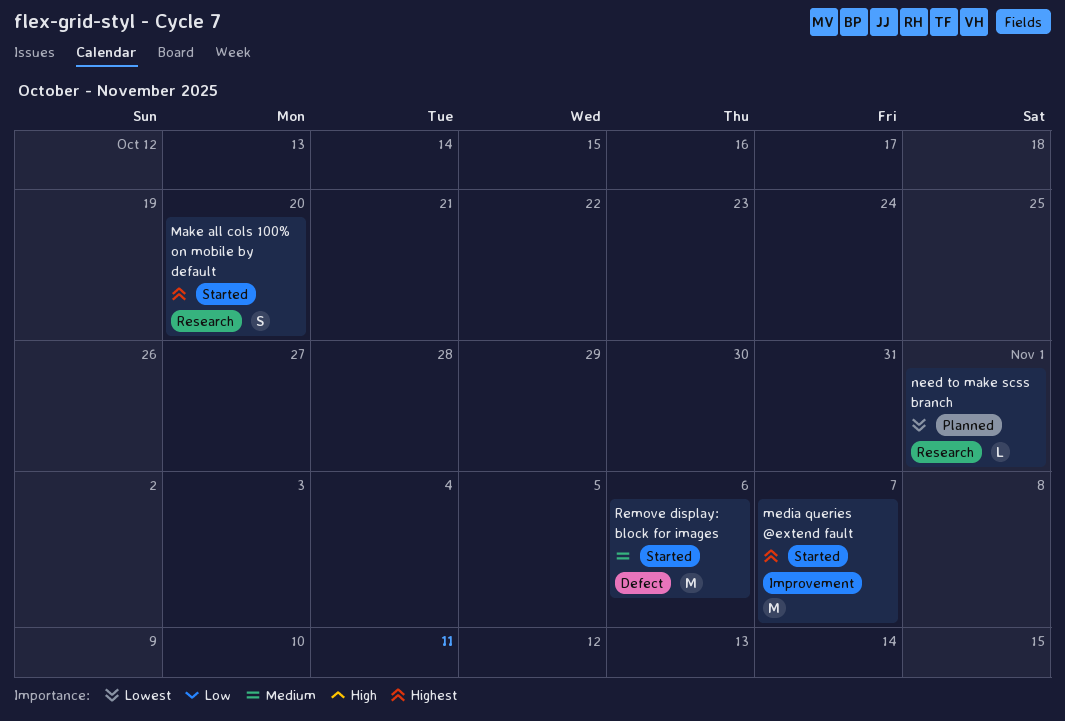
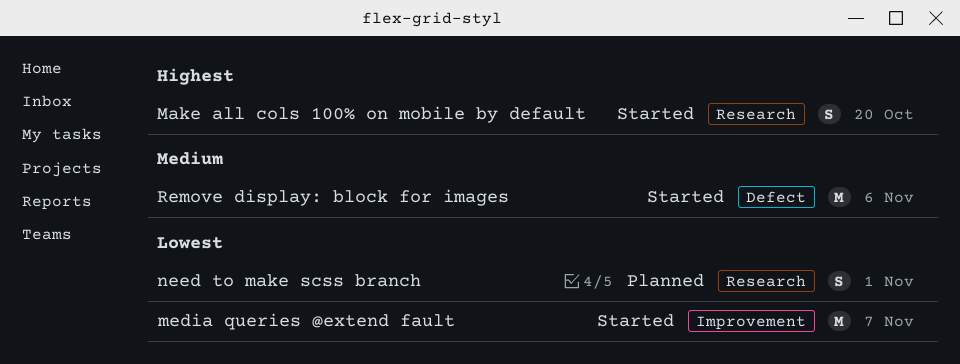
media queries @extend fault, priority: Highest -> Lowest
need to make scss branch, estimate: L -> S

